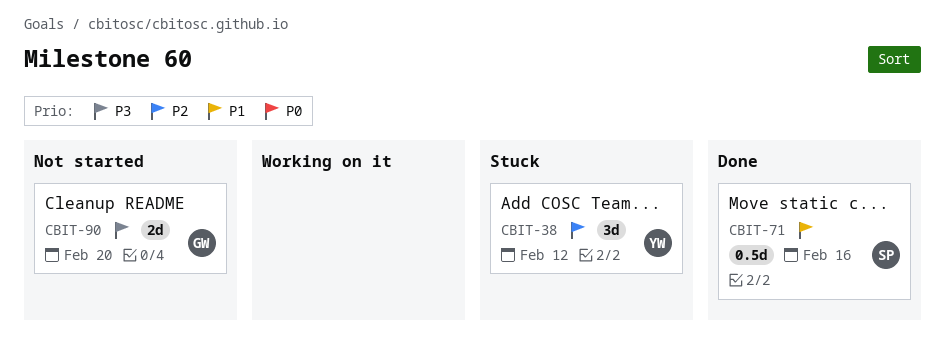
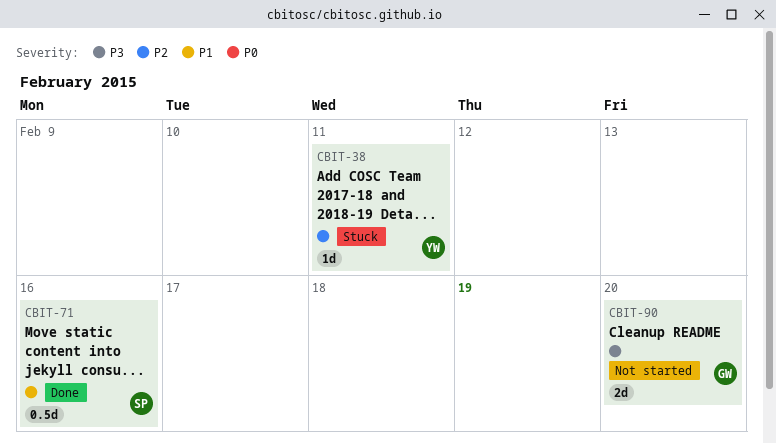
CBIT-38, estimate: 3d -> 1d
CBIT-38, due: Feb 12 -> Feb 11

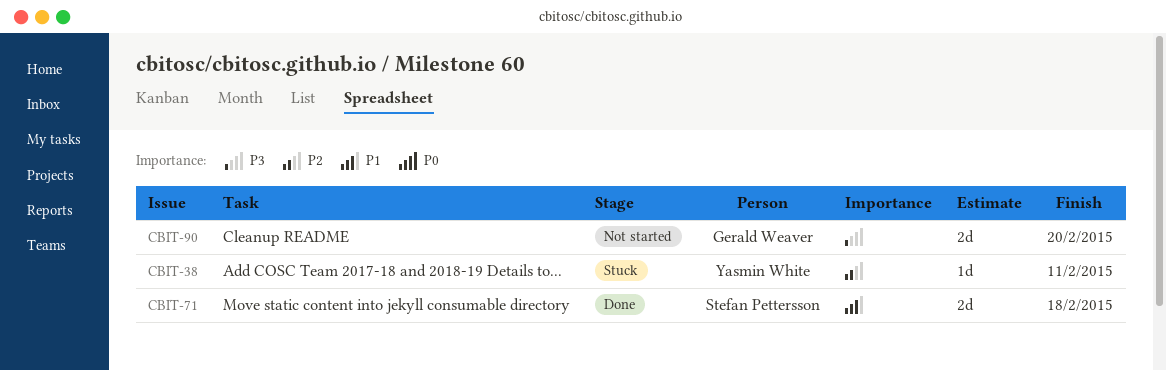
CBIT-71, estimate: 0.5d -> 2d
CBIT-71, due: Feb 16 -> Feb 18

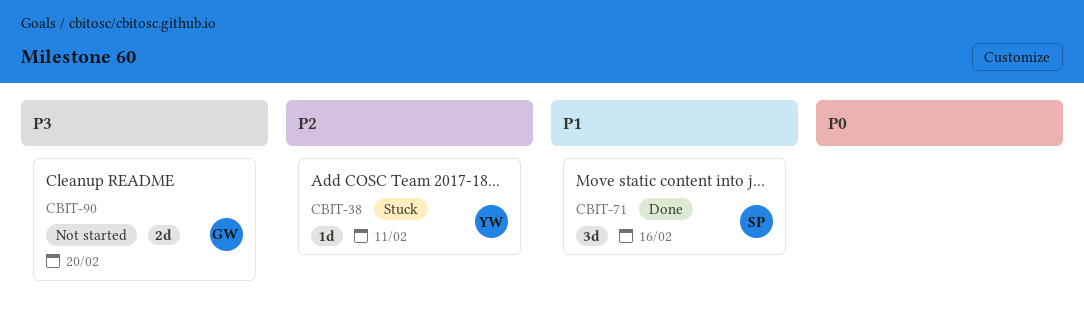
CBIT-71, estimate: 2d -> 3d
CBIT-71, due: Feb 18 -> Feb 16

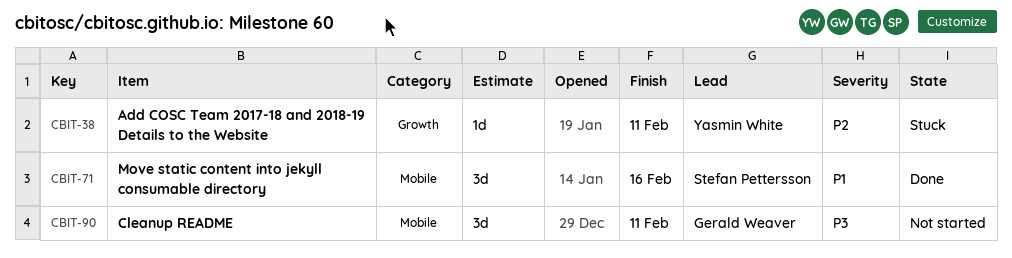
CBIT-90, estimate: 2d -> 3d
CBIT-90, due: Feb 20 -> Feb 11

